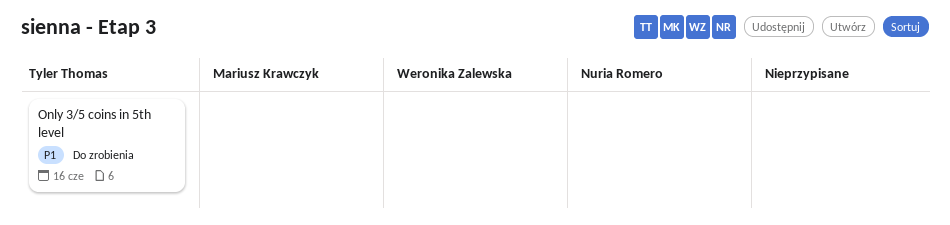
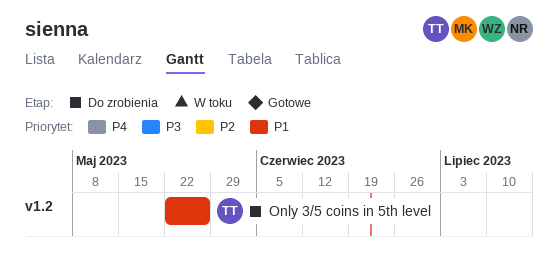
Only 3/5 coins in 5th level, due: Jun 16 -> May 26

